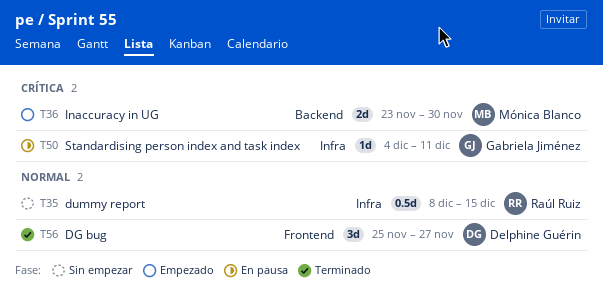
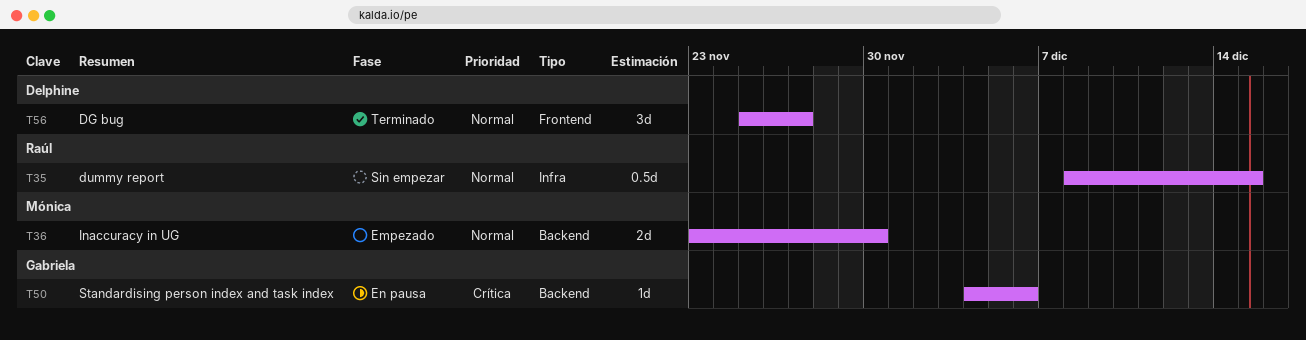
T36, priority: Crítica -> Normal
T50, label: Infra -> Backend
T50, due: Dec 11 -> Dec 6

